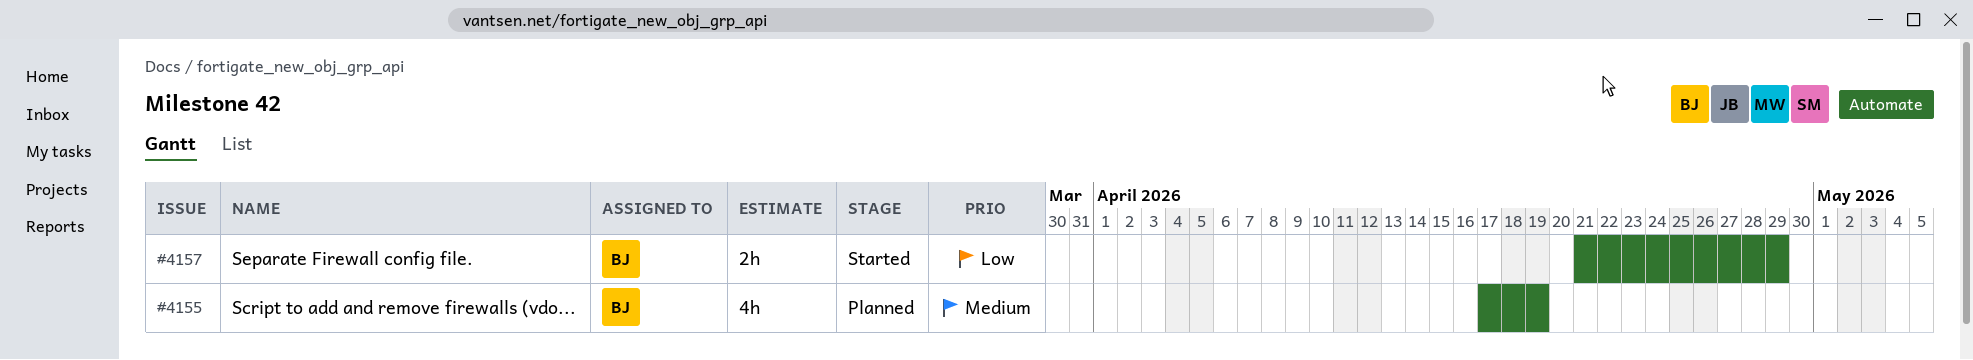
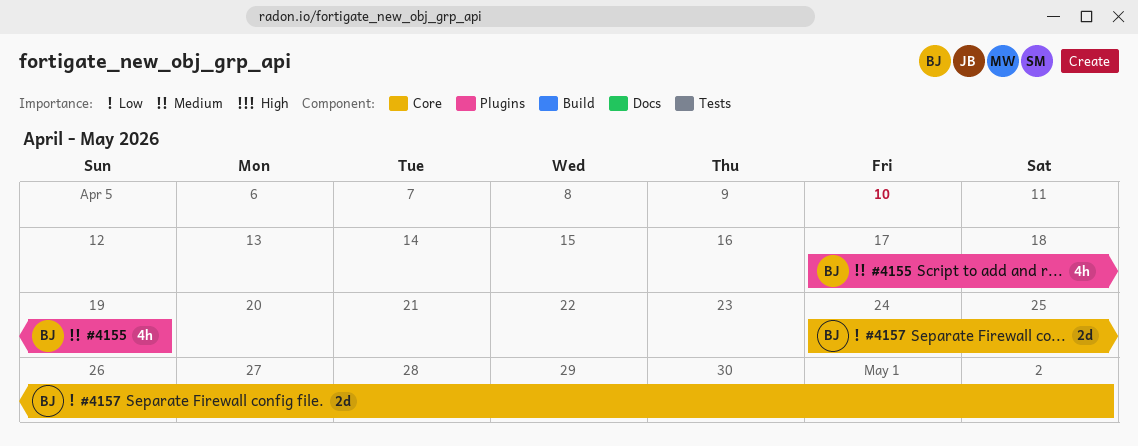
#4157, estimate: 2h -> 2d
#4157, start: Apr 21 -> Apr 24
#4157, due: Apr 29 -> May 2

